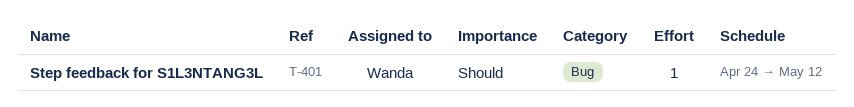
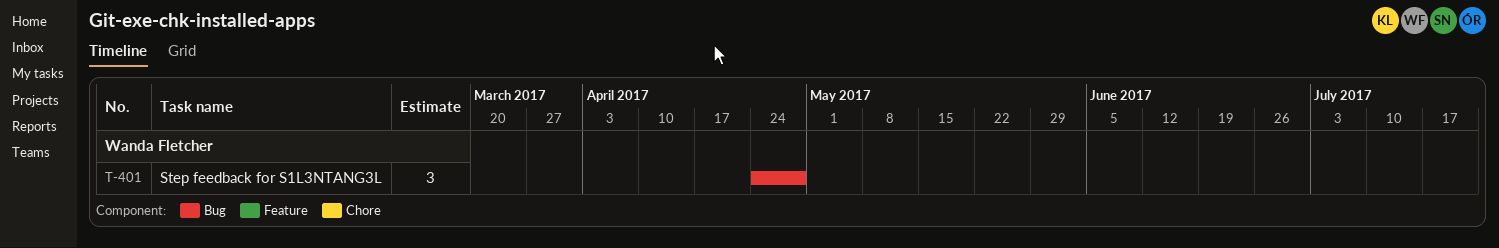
T-401, estimate: 1 -> 3
T-401, due: May 12 -> Apr 28

